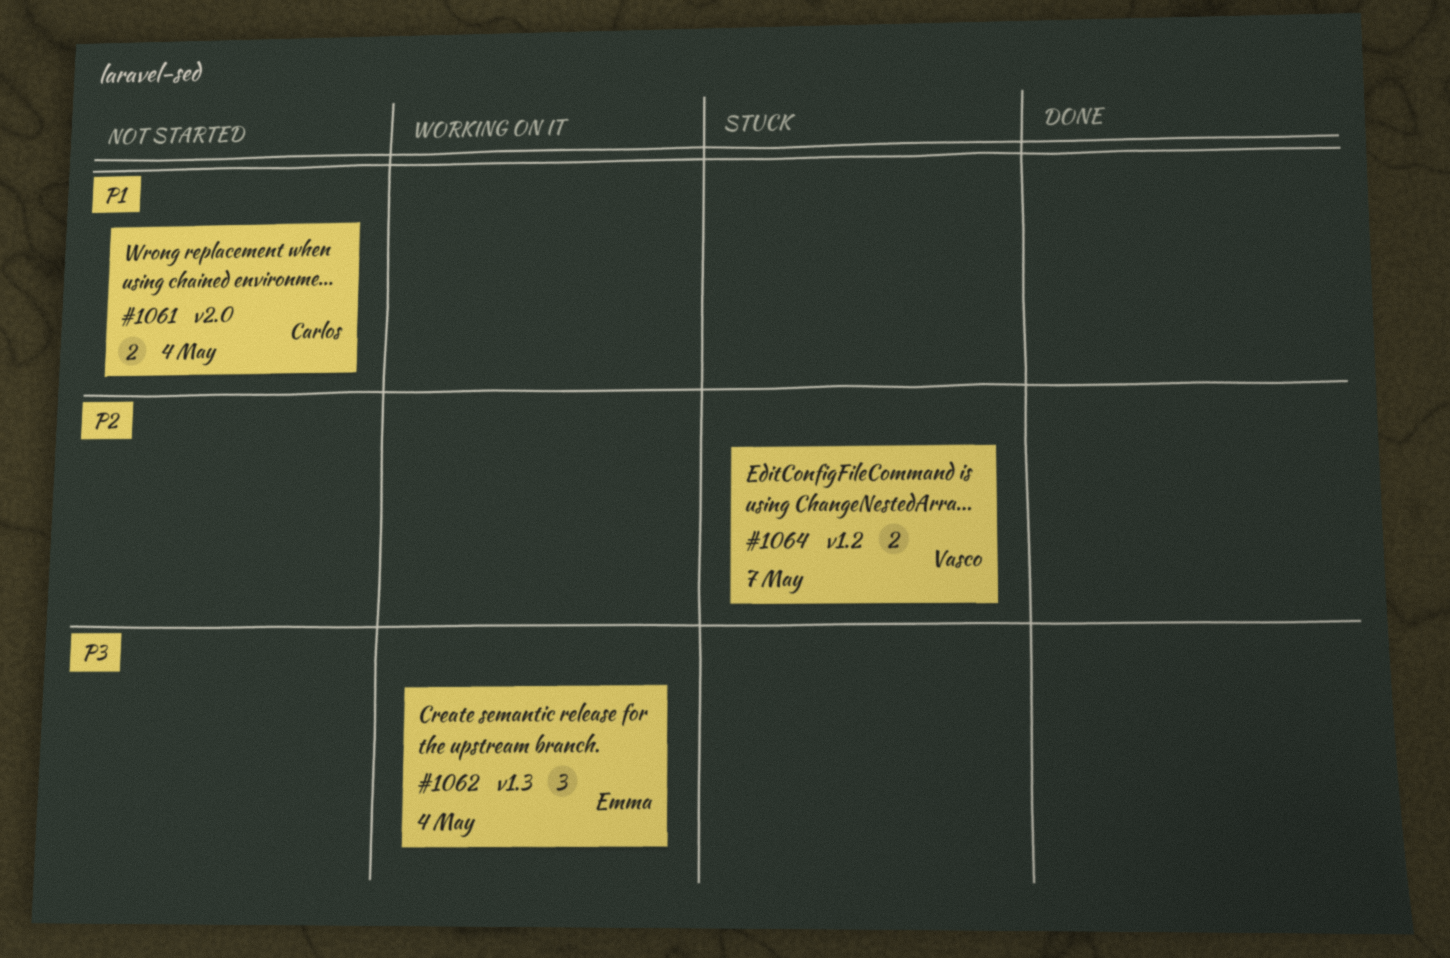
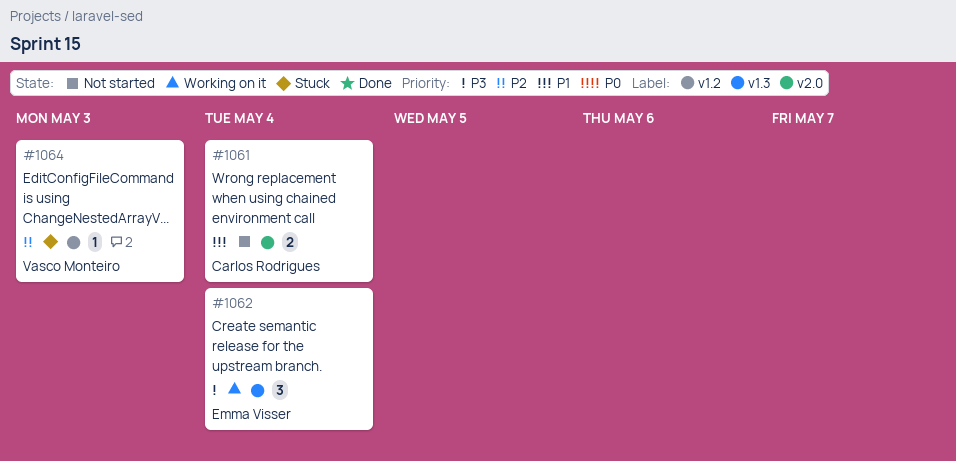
#1064, estimate: 2 -> 1
#1064, due: May 7 -> May 3

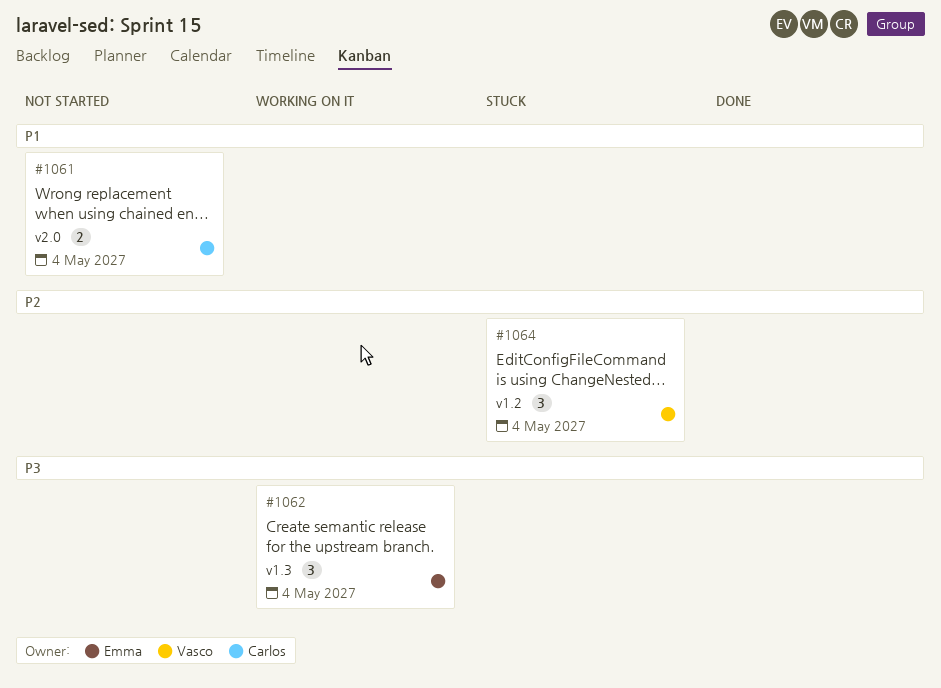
#1064, estimate: 1 -> 3
#1064, due: May 3 -> May 4

